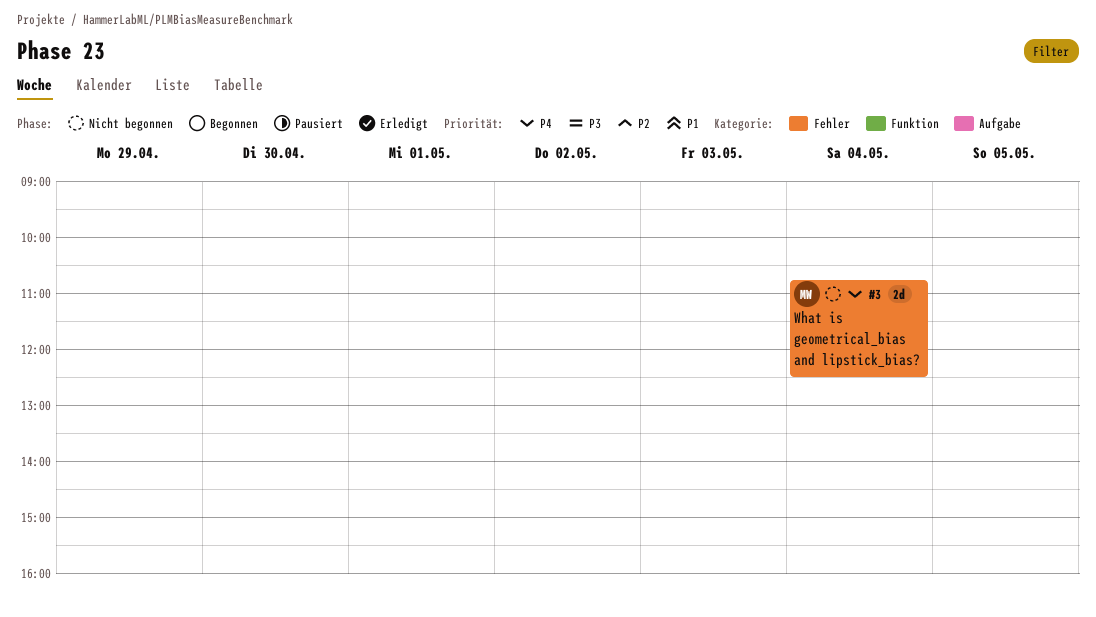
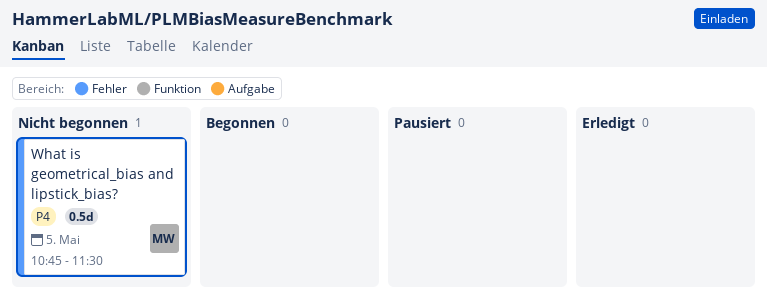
What is geometrical_bias and lipstick_bias?, estimate: 2d -> 0.5d
What is geometrical_bias and lipstick_bias?, day: May 4 -> May 5
What is geometrical_bias and lipstick_bias?, ends: 12:30 -> 11:30

